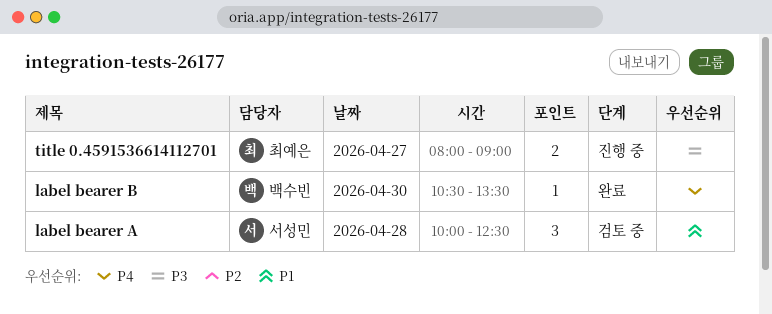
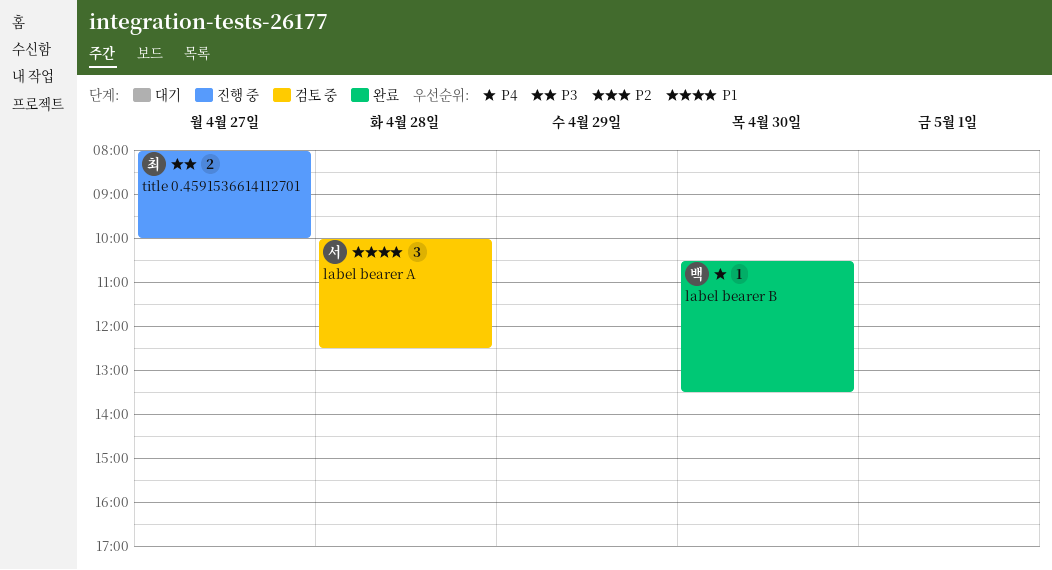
title 0.4591536614112701, ends: 09:00 -> 10:00

